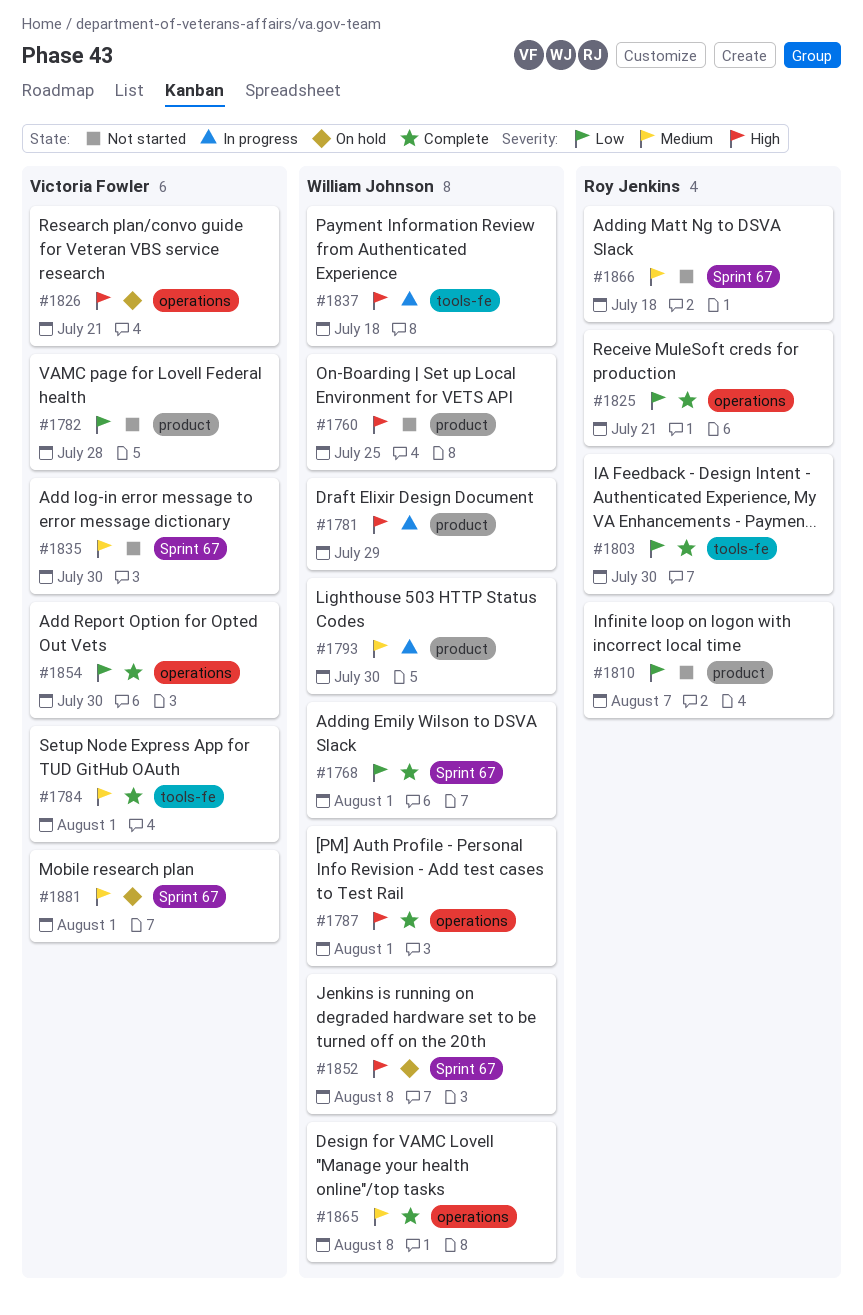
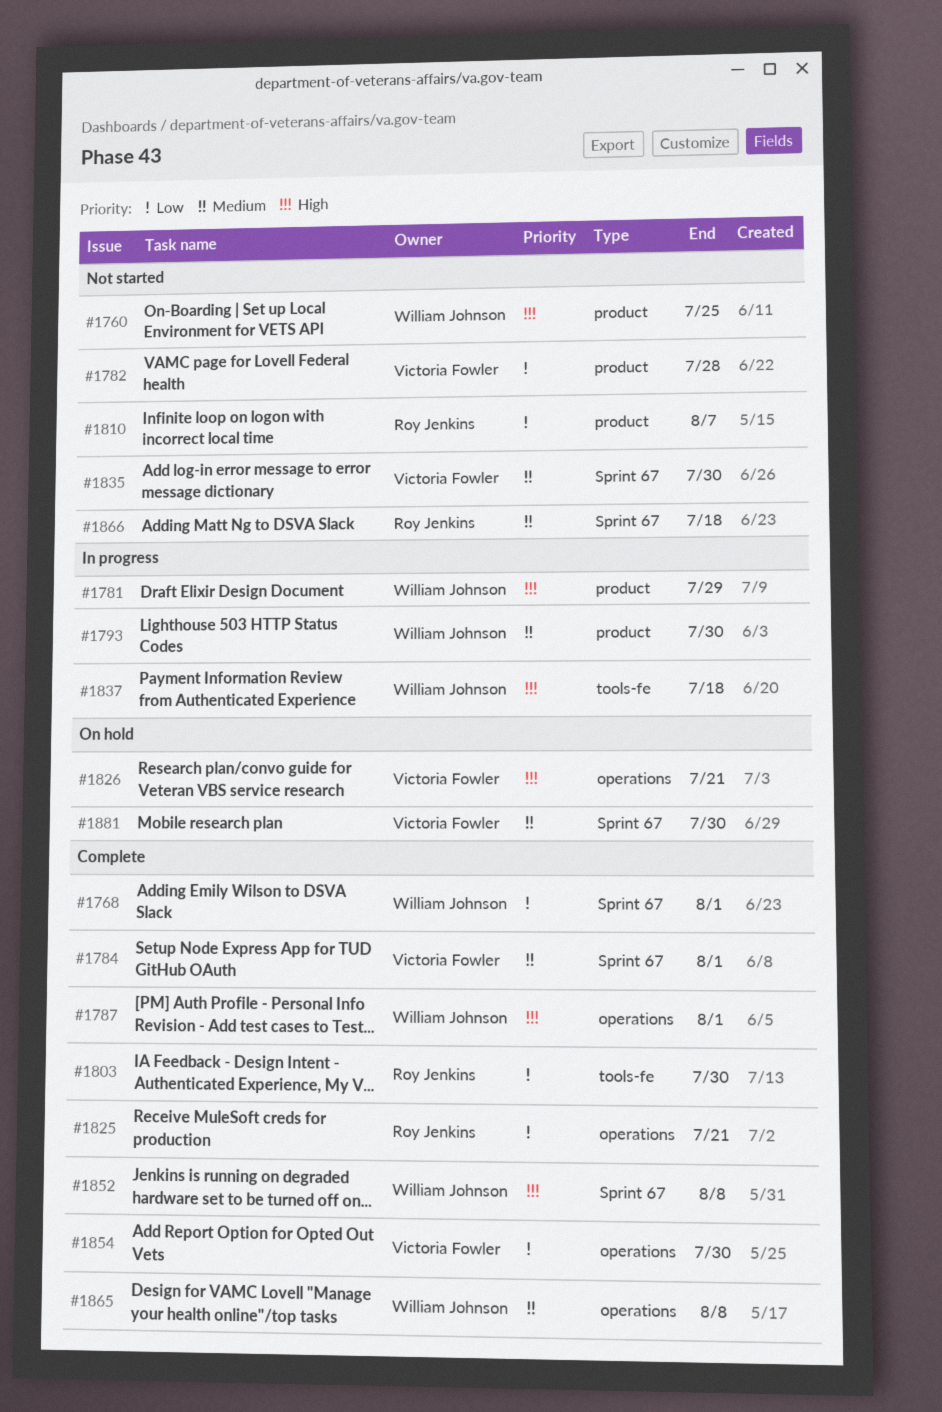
#1784, label: tools-fe -> Sprint 67
#1852, status: On hold -> Complete
#1881, due: Aug 1 -> Jul 30

